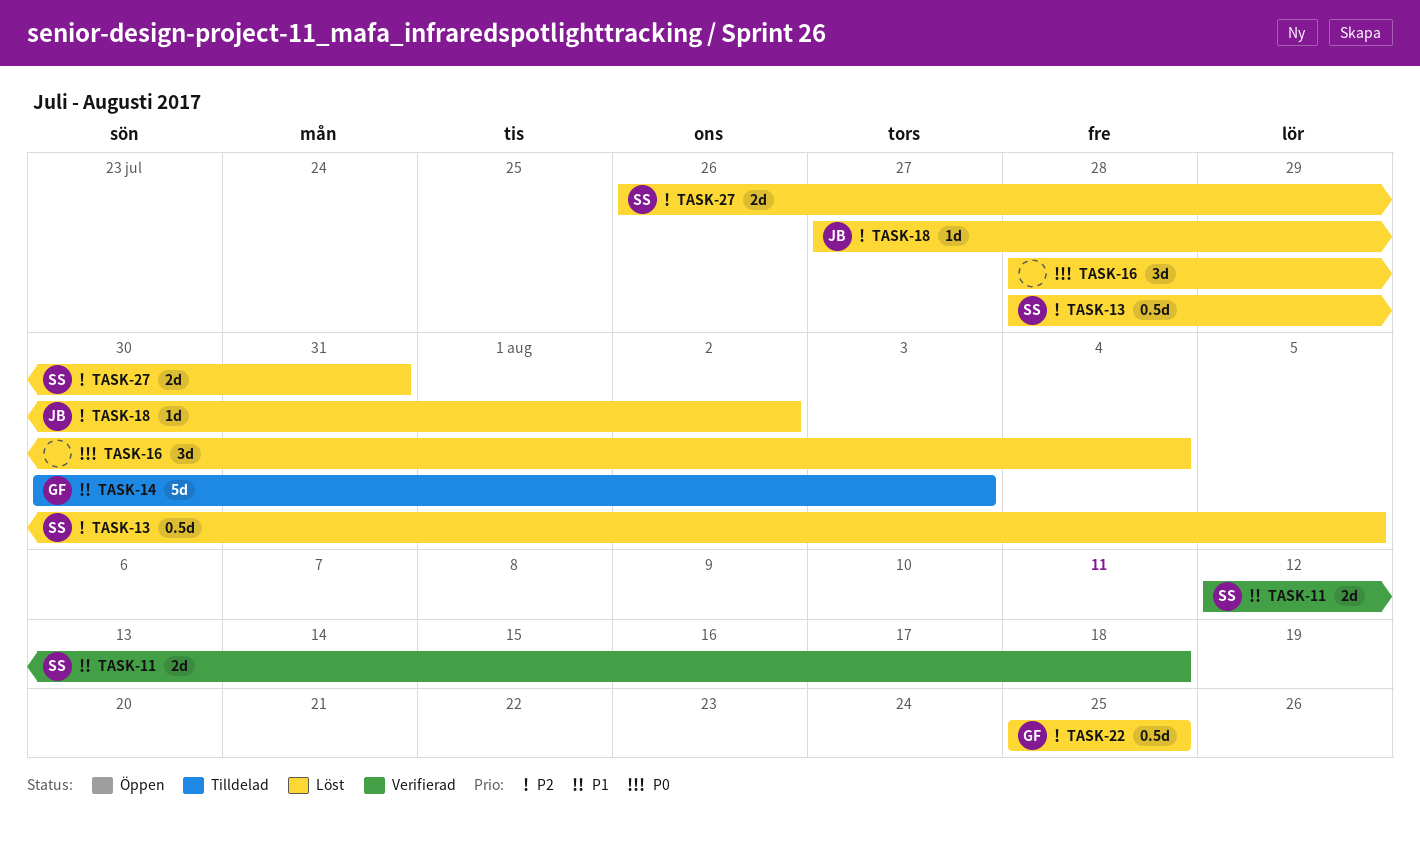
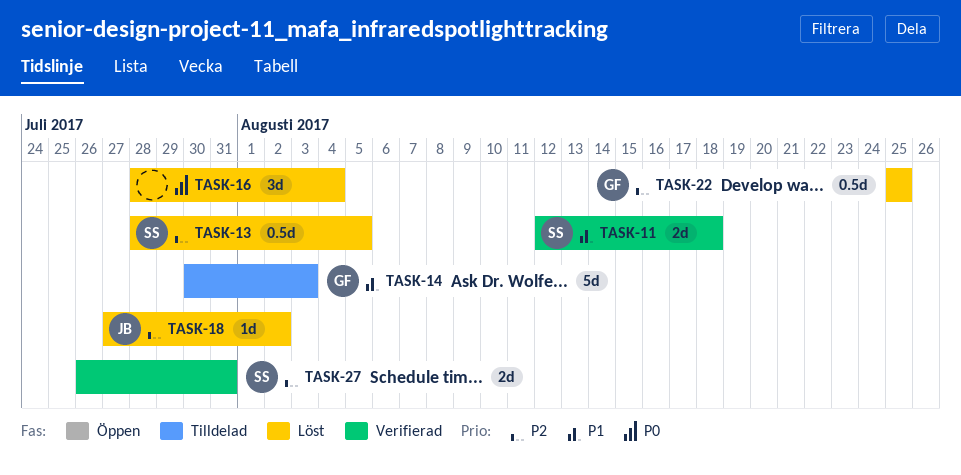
TASK-27, status: Löst -> Verifierad

